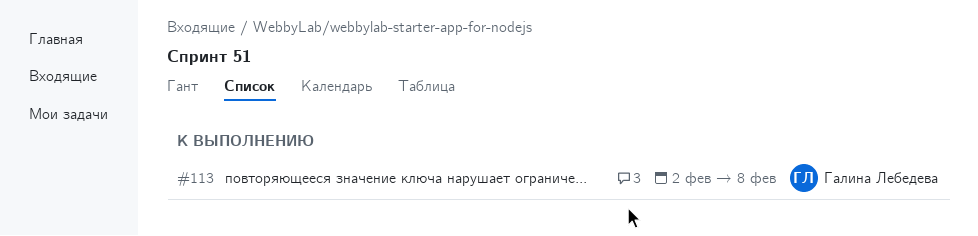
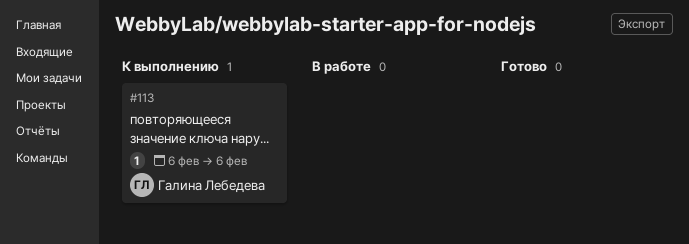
#113, start: Feb 2 -> Feb 6
#113, due: Feb 8 -> Feb 6

